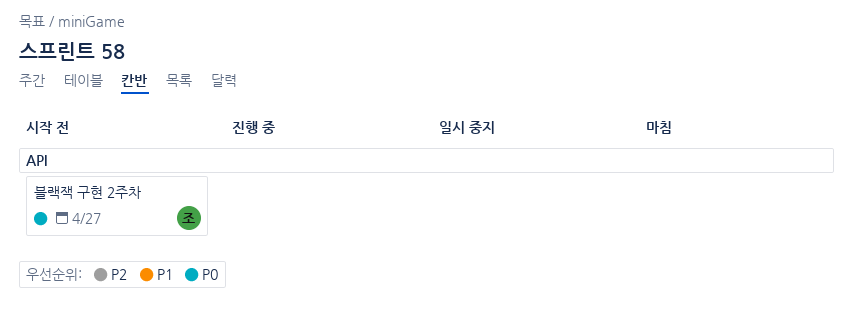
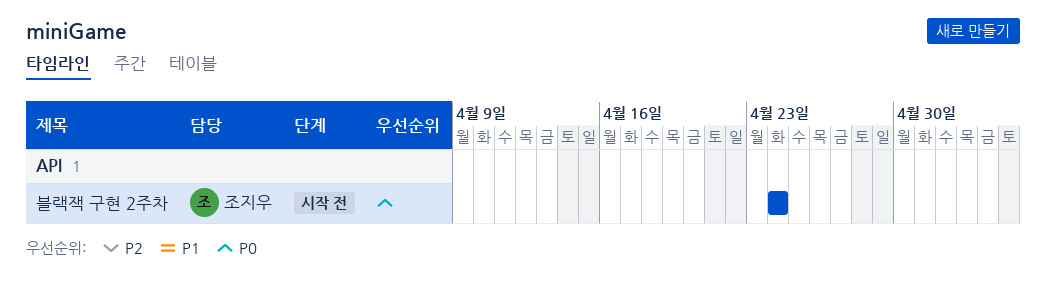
블랙잭 구현 2주차, due: Apr 27 -> Apr 24

